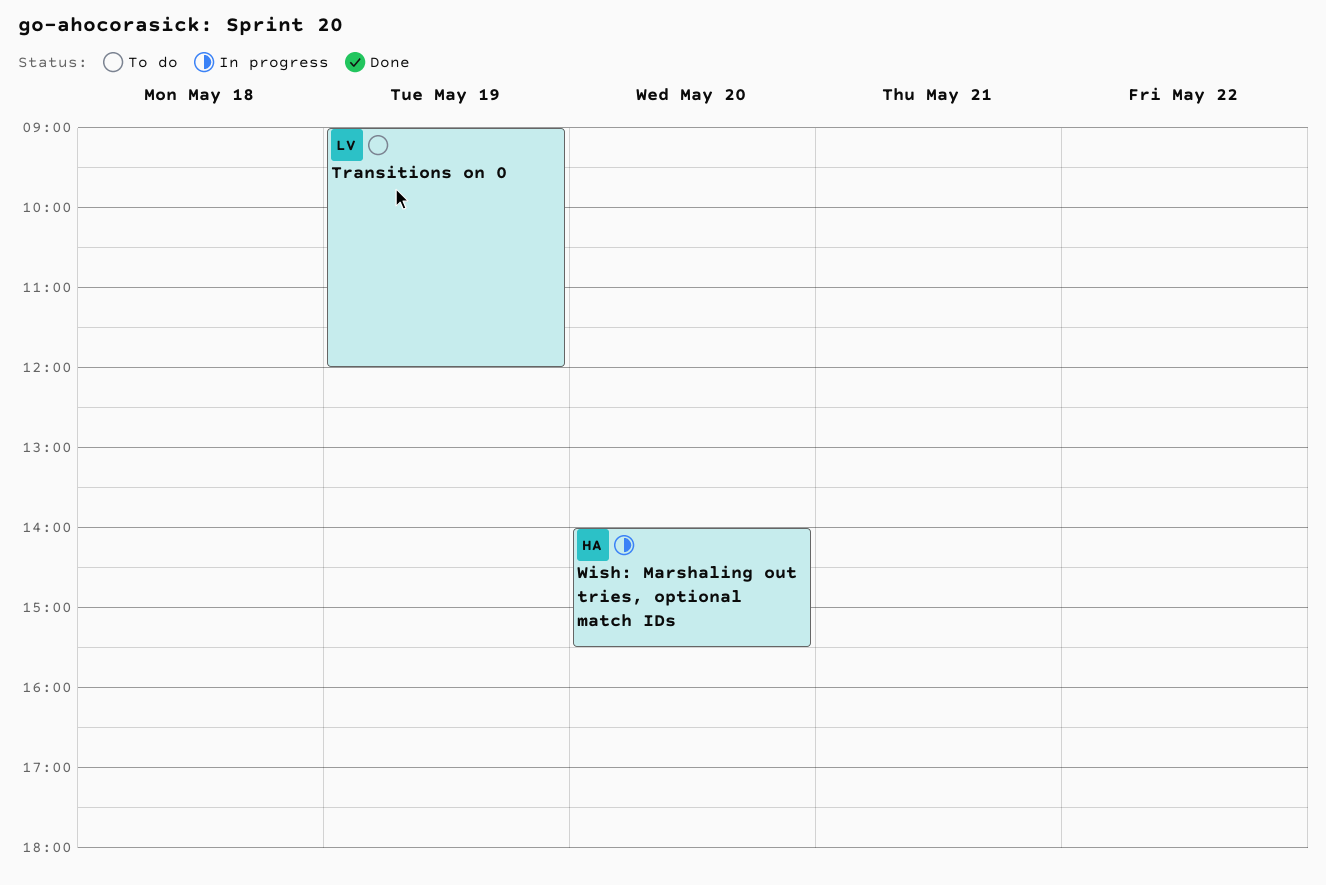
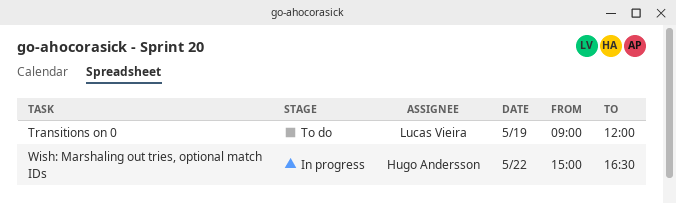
Wish: Marshaling out tries, optional match IDs, day: May 20 -> May 22
Wish: Marshaling out tries, optional match IDs, begins: 14:00 -> 15:00
Wish: Marshaling out tries, optional match IDs, ends: 15:30 -> 16:30

